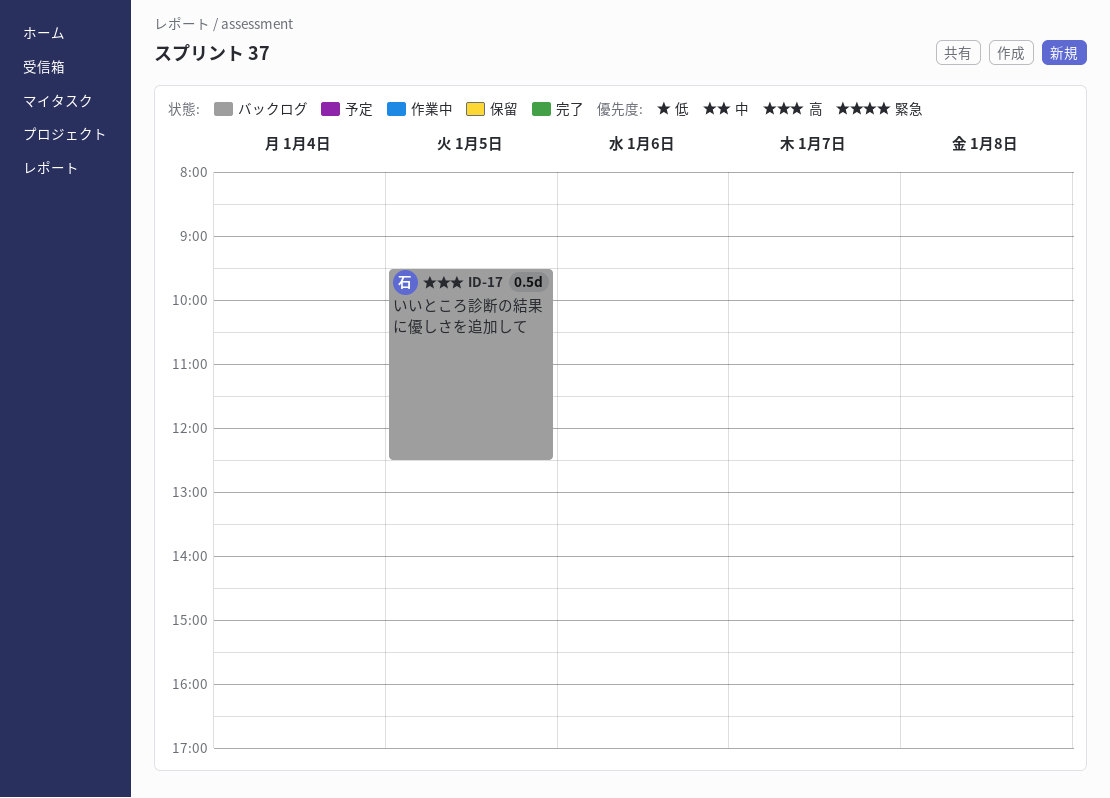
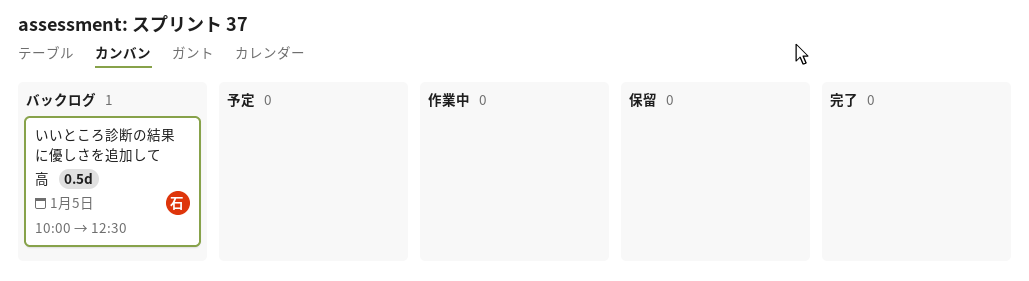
いいところ診断の結果に優しさを追加して, begins: 09:30 -> 10:00

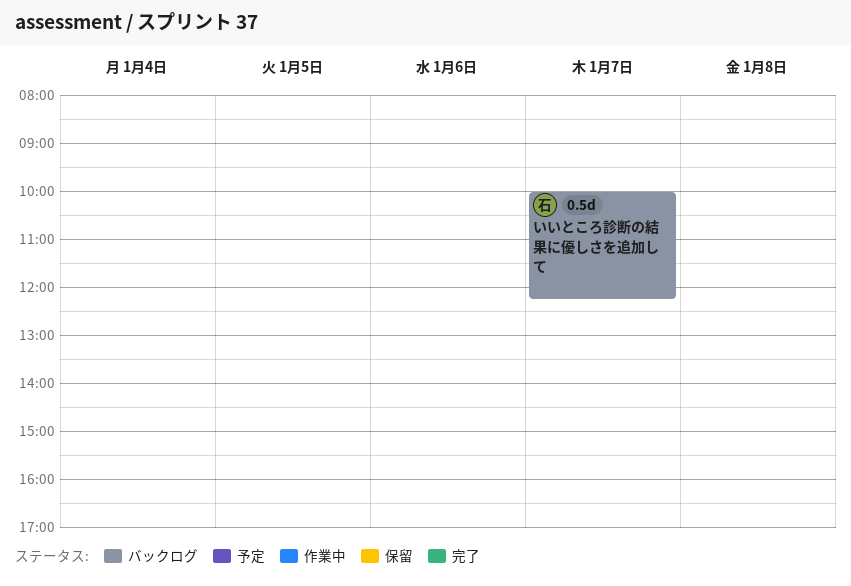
いいところ診断の結果に優しさを追加して, day: Jan 5 -> Jan 7
いいところ診断の結果に優しさを追加して, ends: 12:30 -> 12:15

